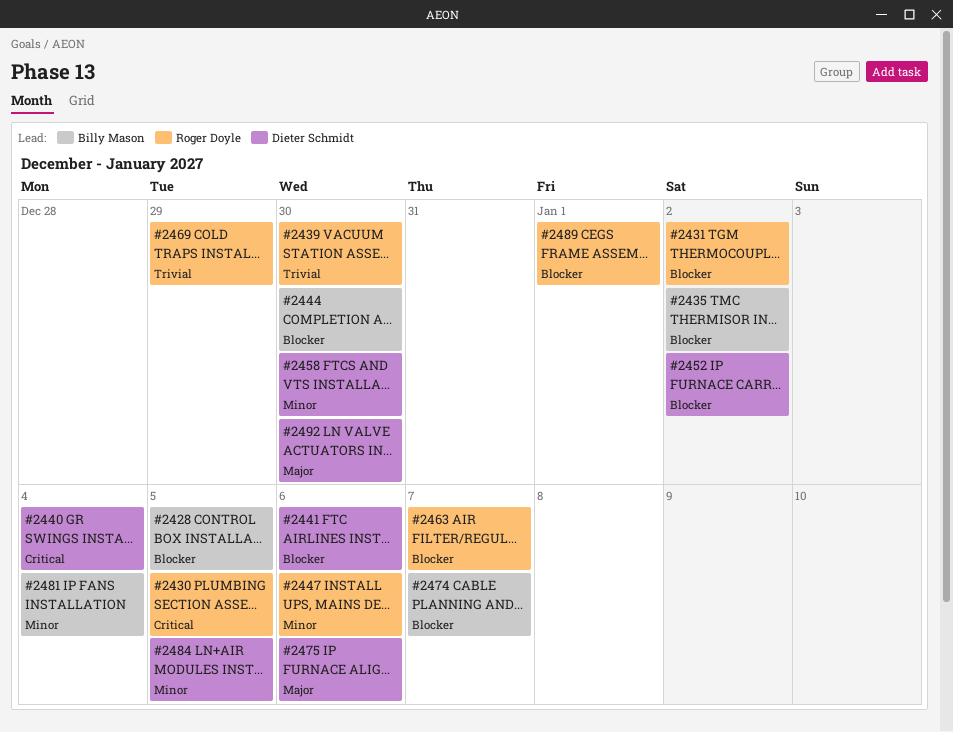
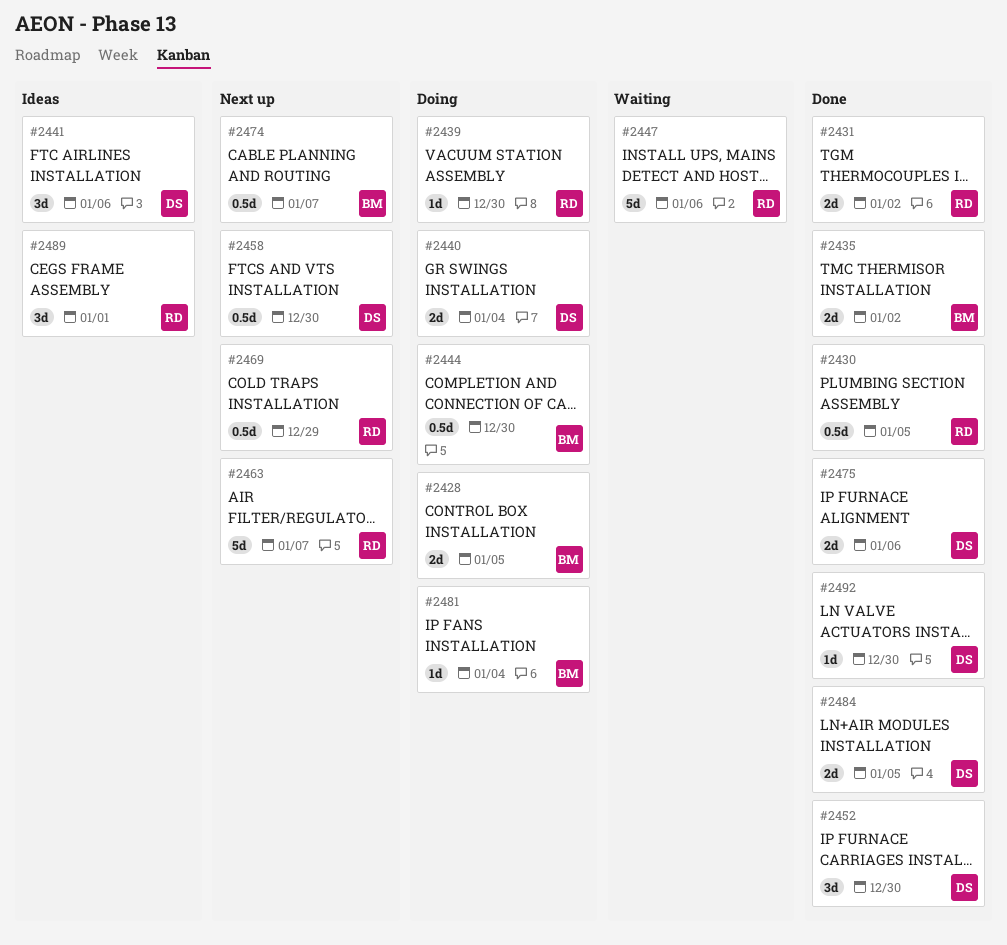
#2452, due: Jan 2 -> Dec 30

